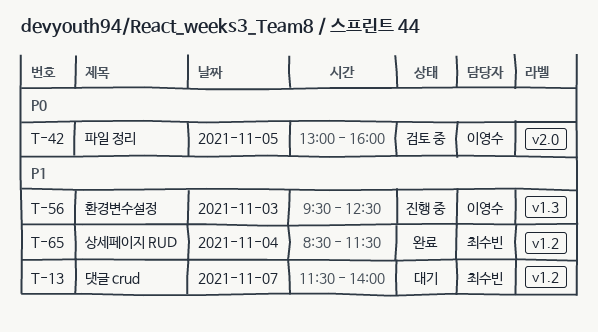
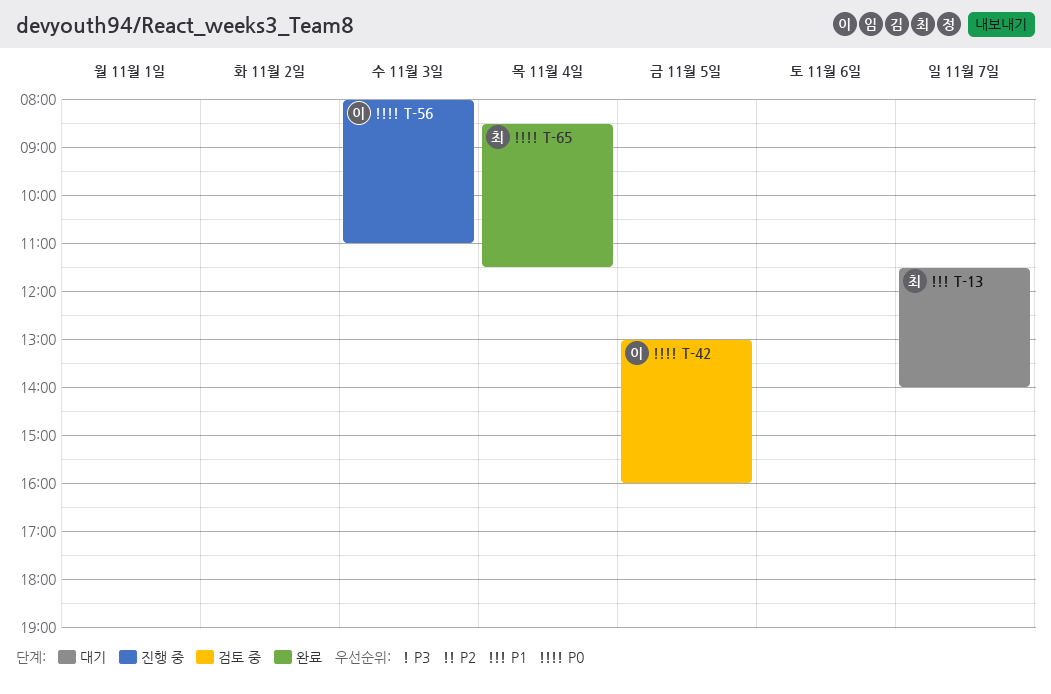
T-56, priority: P1 -> P0
T-56, begins: 09:30 -> 08:00
T-56, ends: 12:30 -> 11:00
T-65, priority: P1 -> P0

